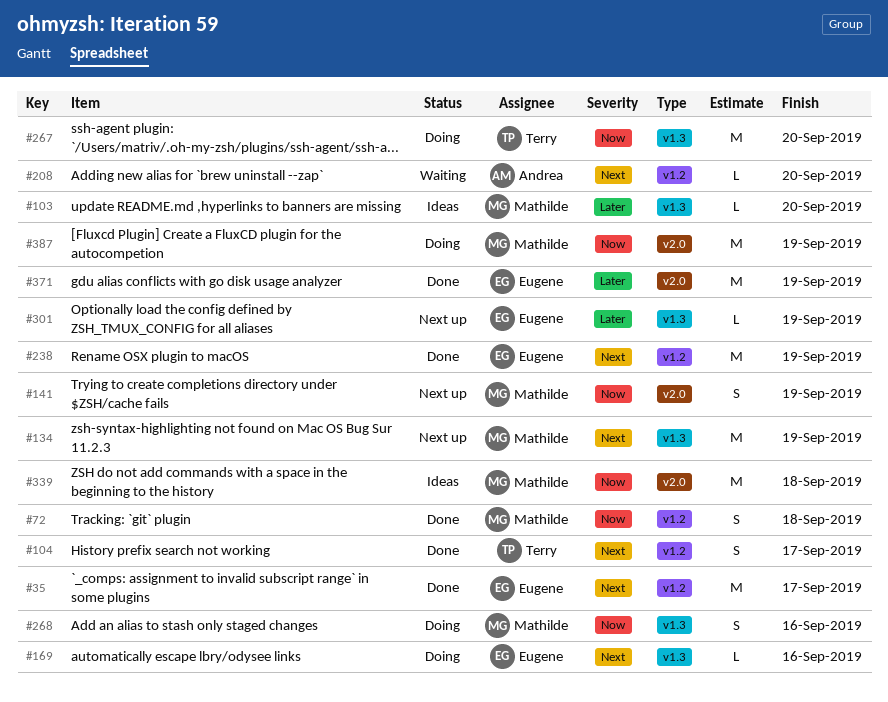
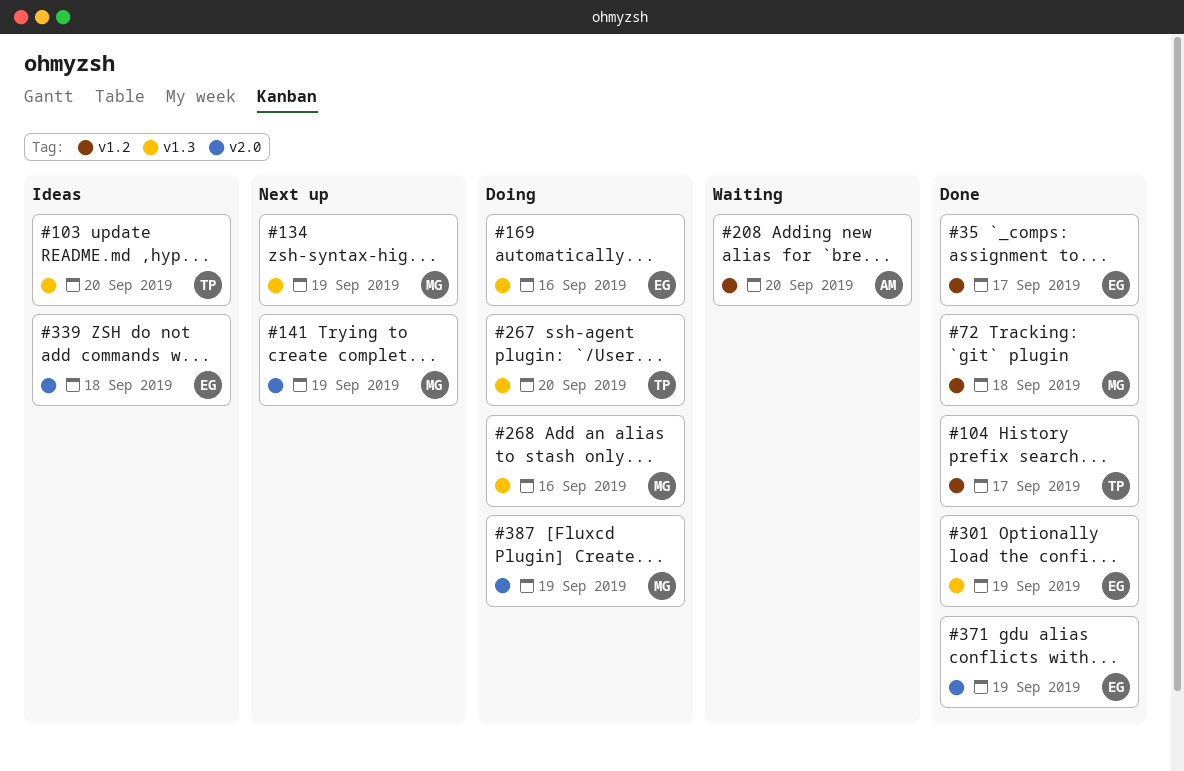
#103, owner: Mathilde -> Terry
#238: present -> none
#301, status: Next up -> Done
#339, owner: Mathilde -> Eugene

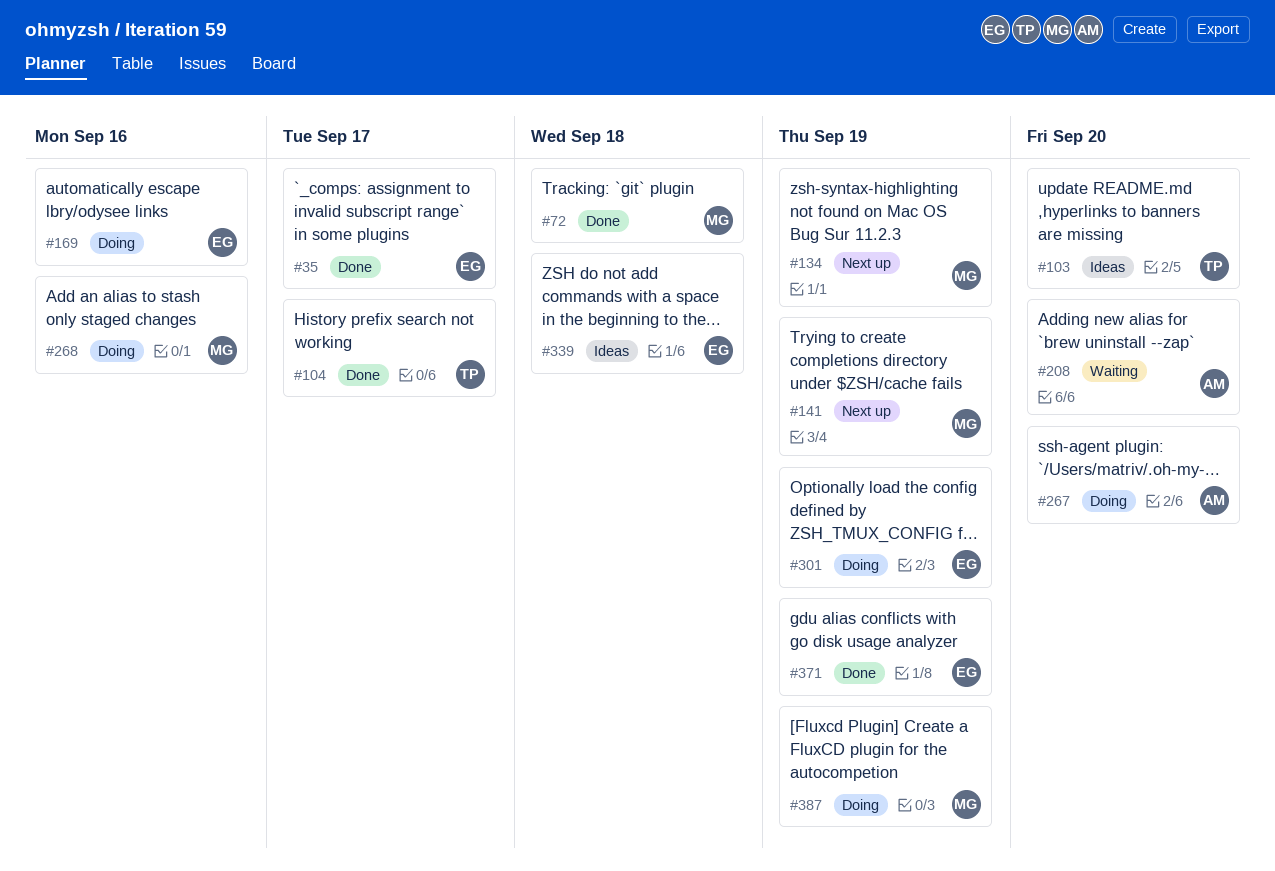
#267, owner: TP -> AM
#301, status: Done -> Doing

